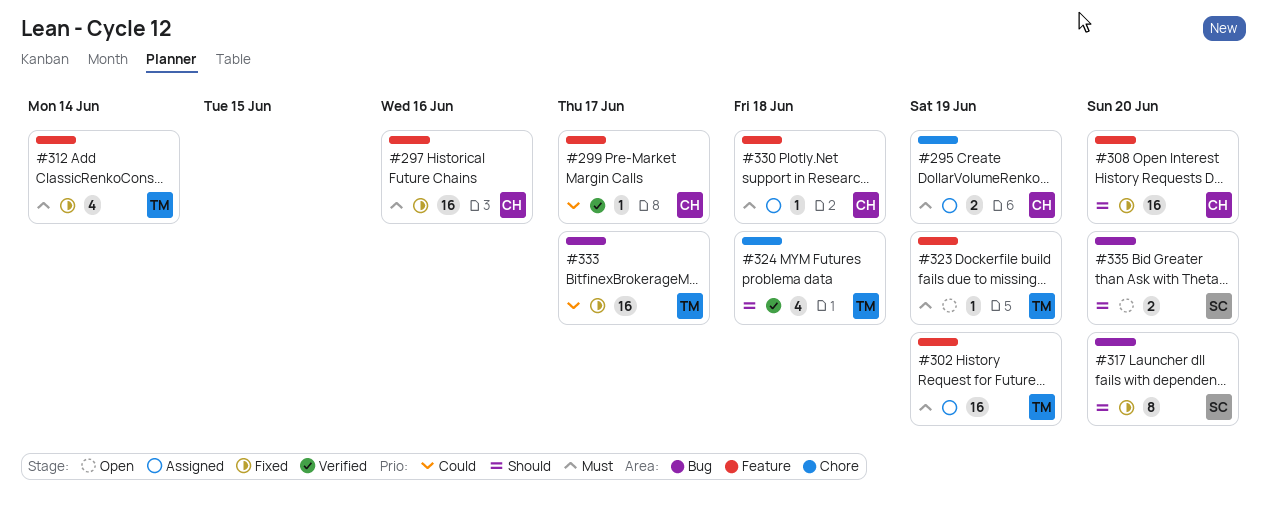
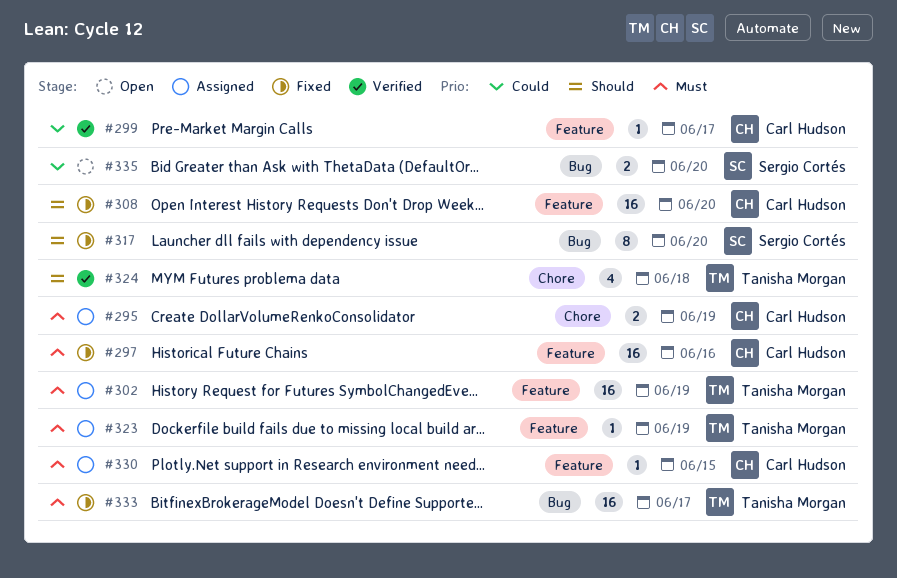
#312: present -> none
#323, status: Open -> Assigned
#330, due: Jun 18 -> Jun 15
#333, priority: Could -> Must
#335, priority: Should -> Could

